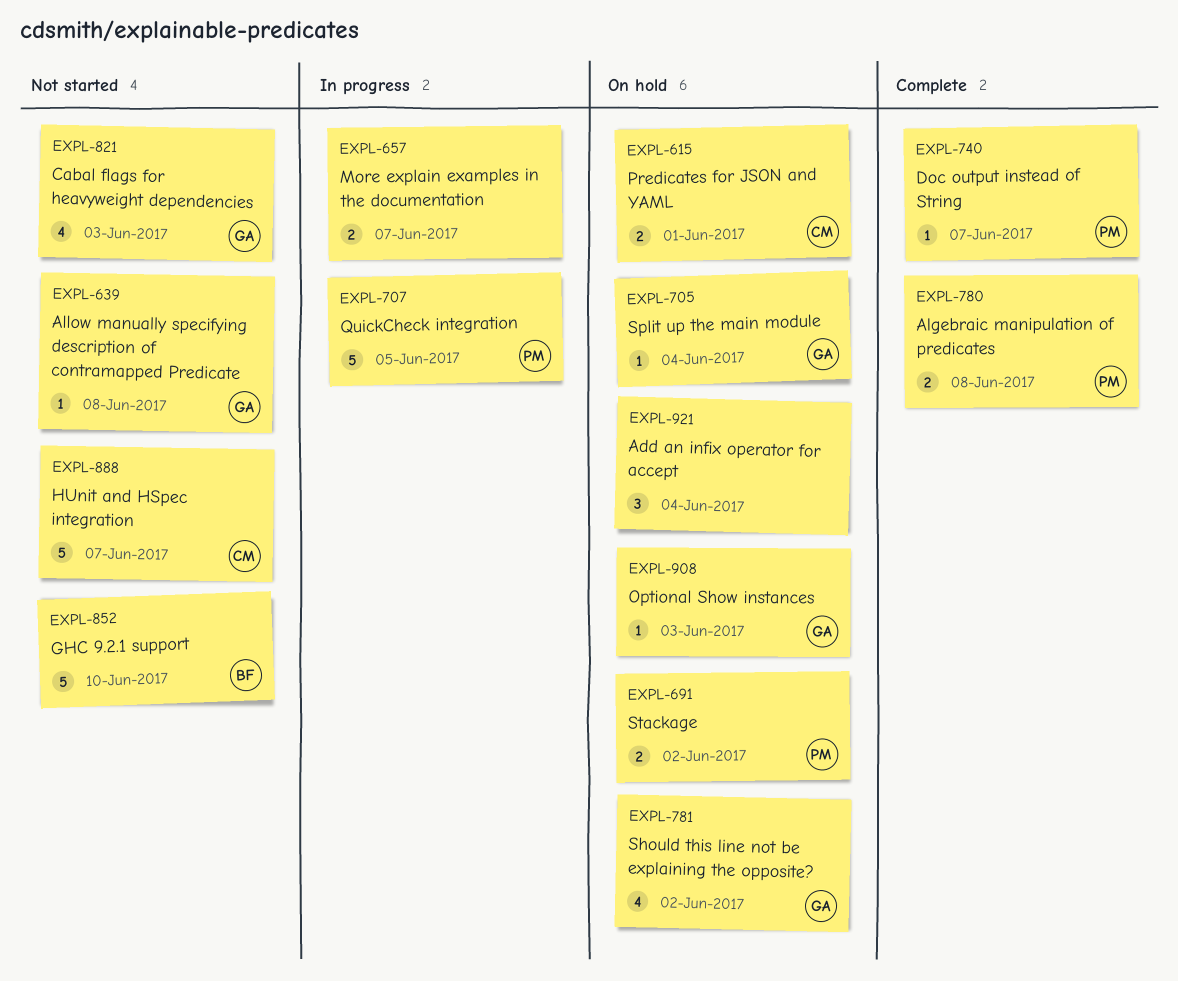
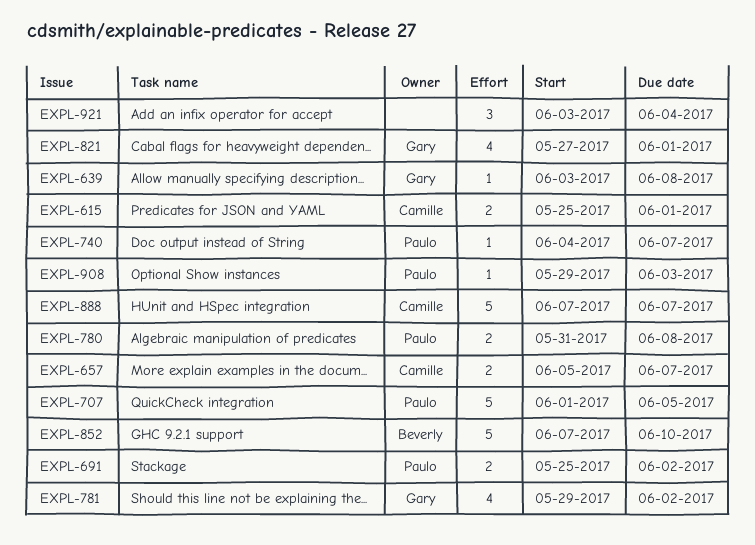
EXPL-657, owner: none -> Camille
EXPL-705: present -> none
EXPL-821, due: Jun 3 -> Jun 1
EXPL-908, owner: Gary -> Paulo

